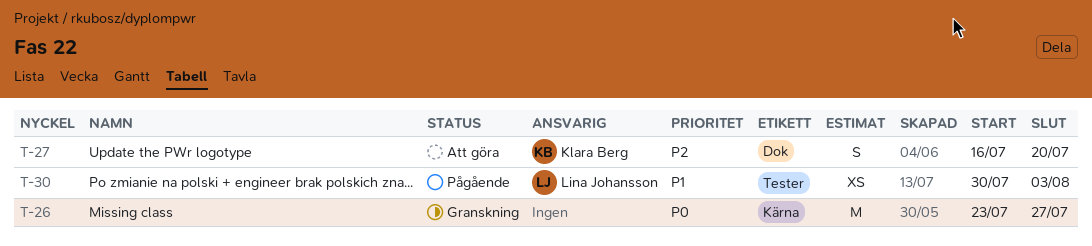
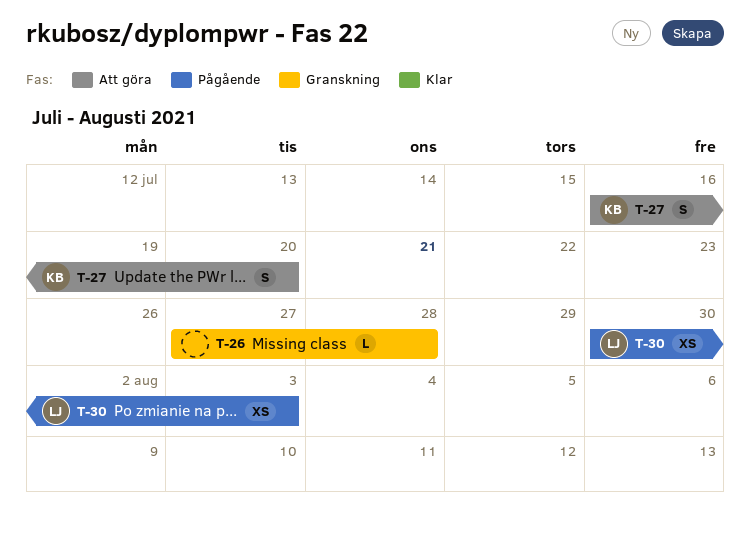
T-26, estimate: M -> L
T-26, start: Jul 23 -> Jul 27
T-26, due: Jul 27 -> Jul 28

